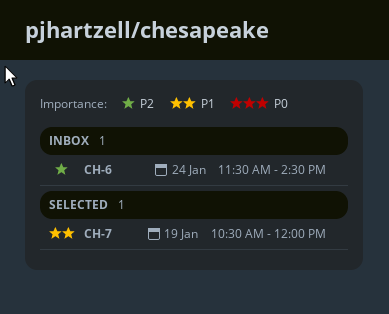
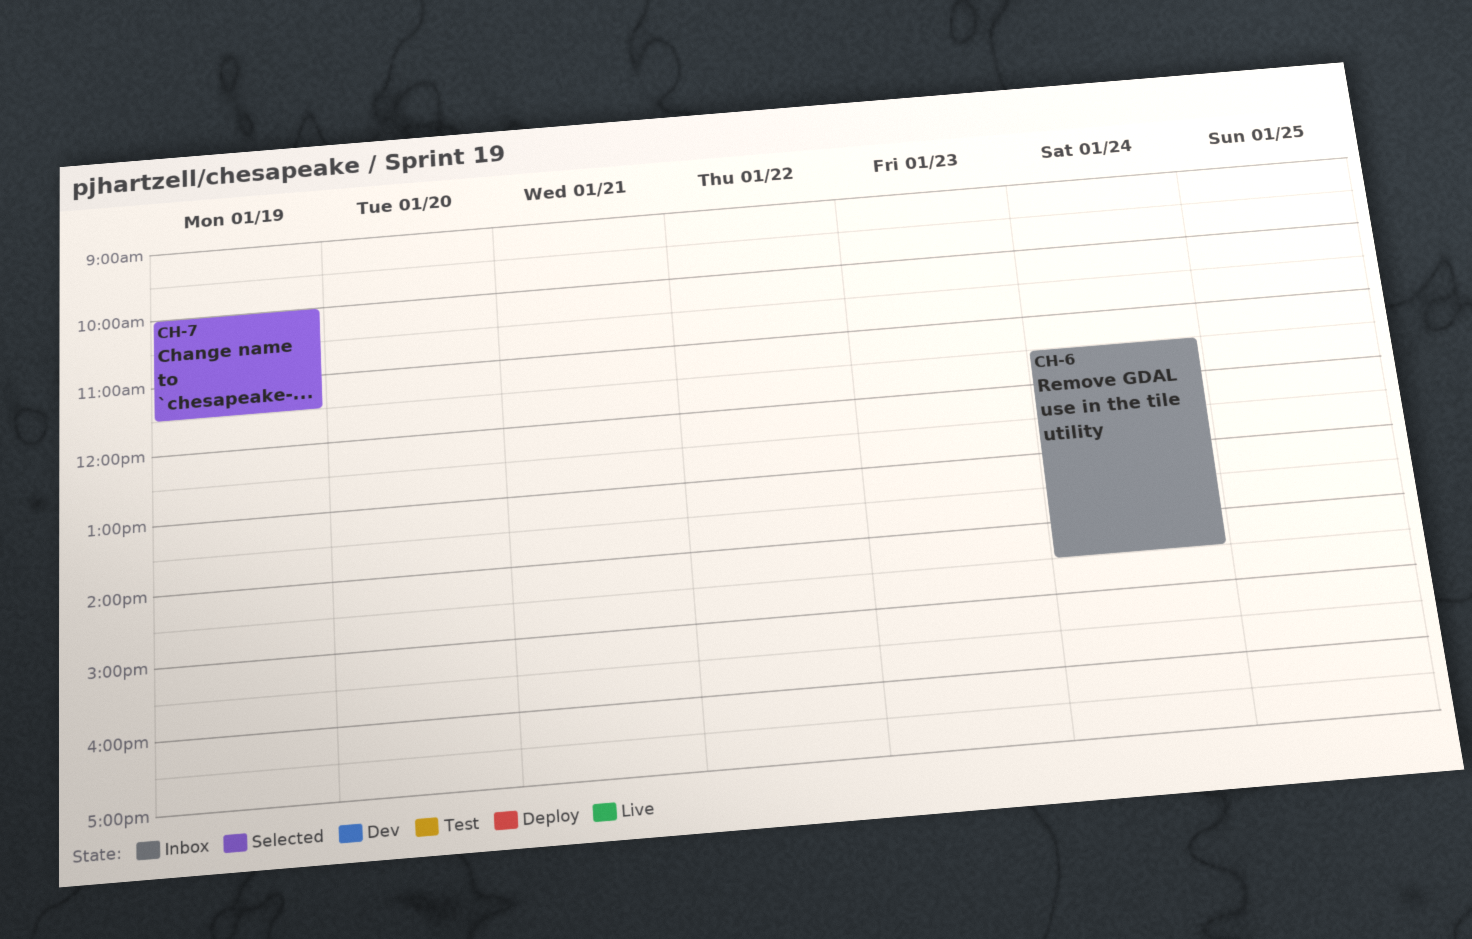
CH-7, begins: 10:30 -> 10:00
CH-7, ends: 12:00 -> 11:30

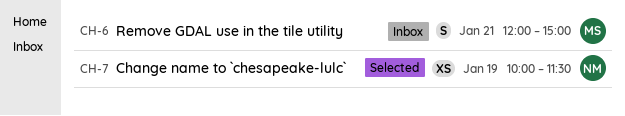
CH-6, day: Jan 24 -> Jan 21
CH-6, begins: 11:30 -> 12:00
CH-6, ends: 14:30 -> 15:00

